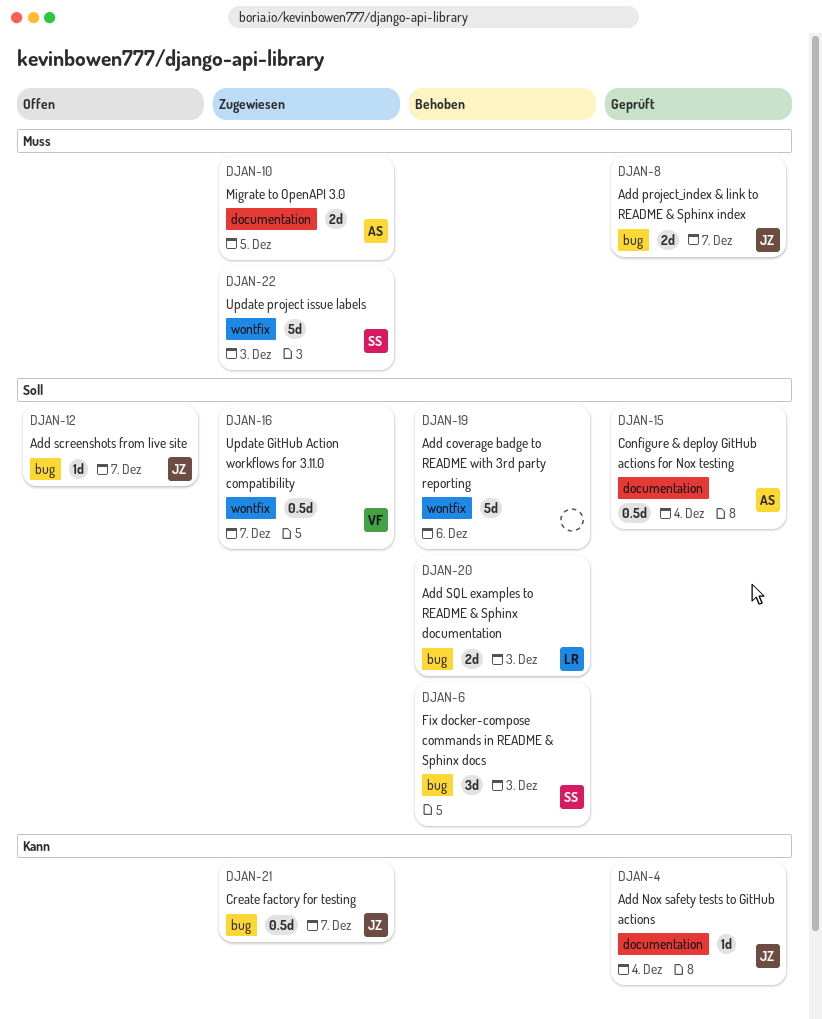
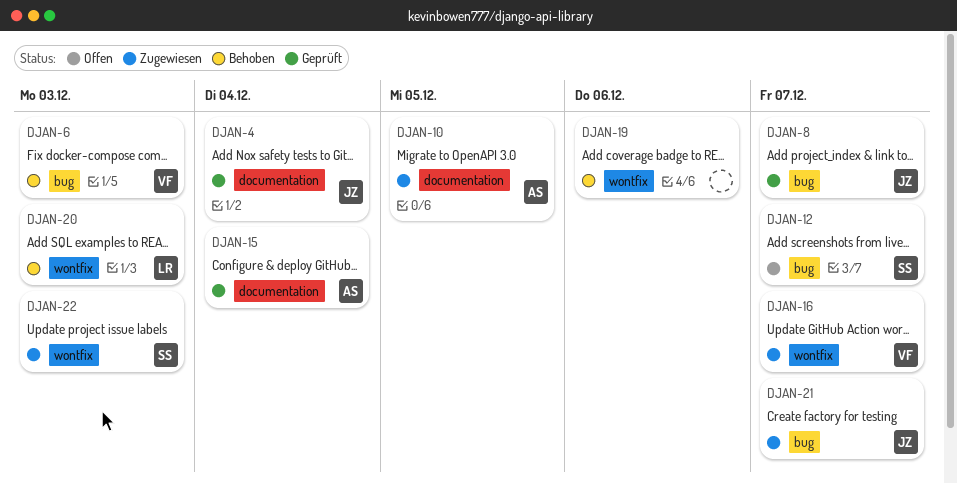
DJAN-6, owner: SS -> VF
DJAN-12, owner: JZ -> SS
DJAN-20, label: bug -> wontfix

